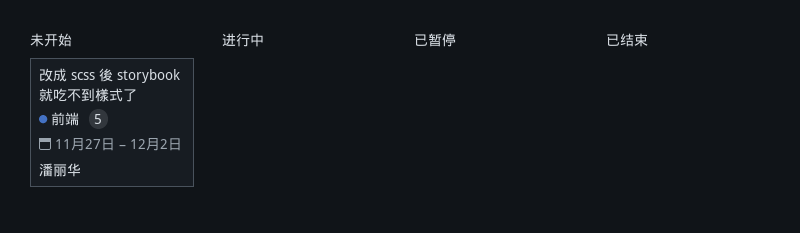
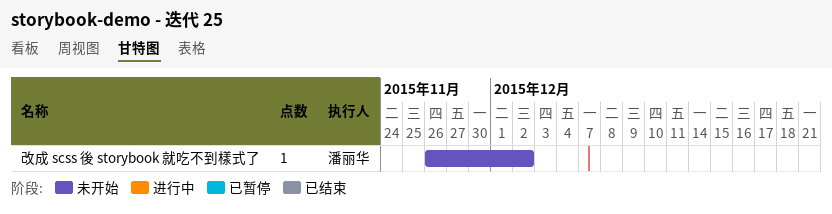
改成 scss 後 storybook 就吃不到樣式了, estimate: 5 -> 1
改成 scss 後 storybook 就吃不到樣式了, start: Nov 27 -> Nov 26

